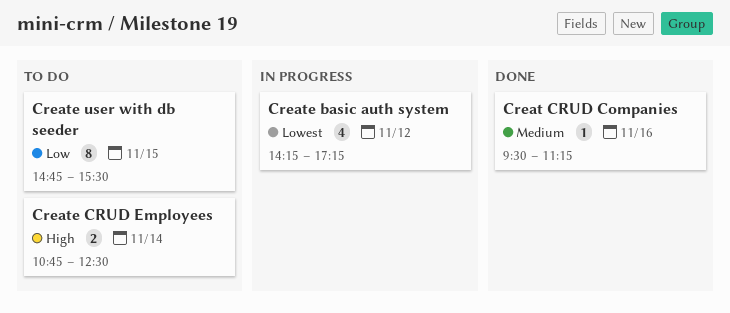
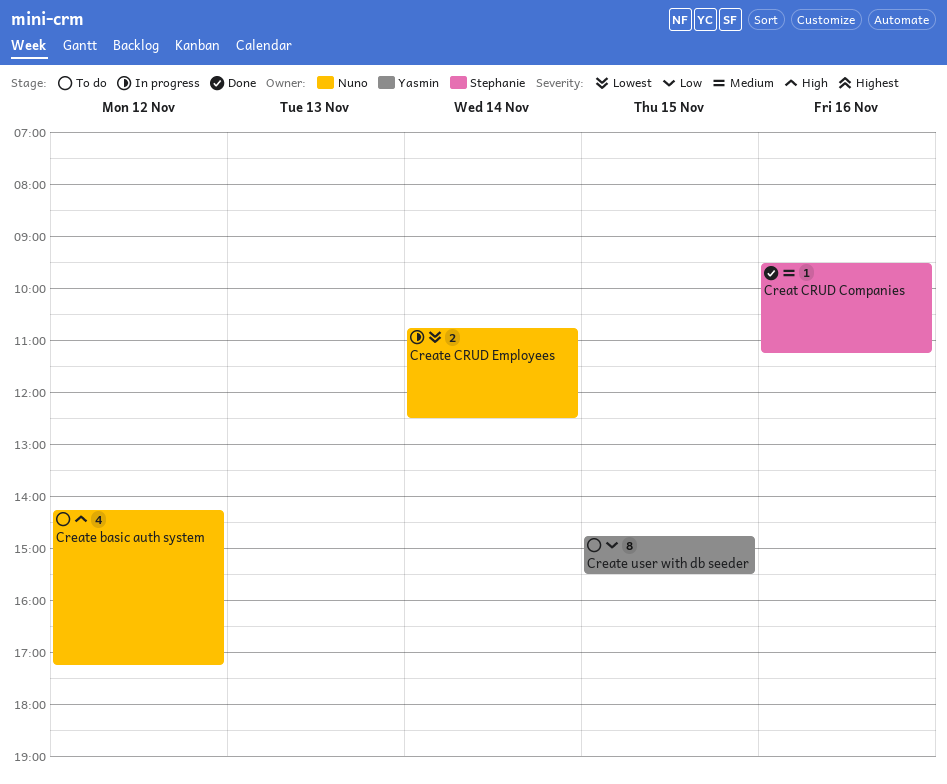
Create basic auth system, status: In progress -> To do
Create basic auth system, priority: Lowest -> High
Create CRUD Employees, status: To do -> In progress
Create CRUD Employees, priority: High -> Lowest

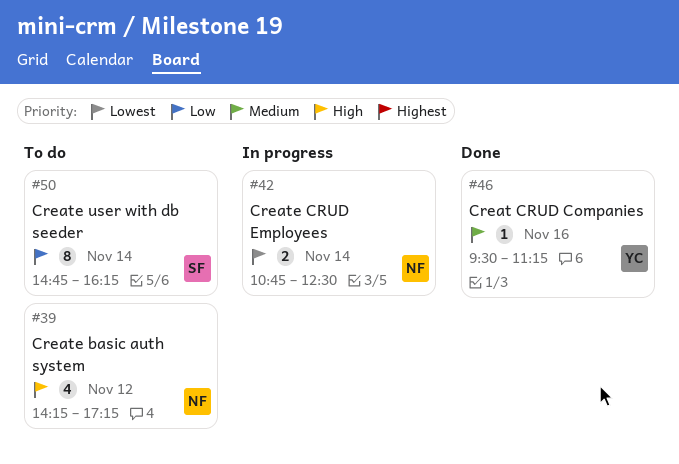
Creat CRUD Companies, owner: Stephanie -> Yasmin
Create user with db seeder, owner: Yasmin -> Stephanie
Create user with db seeder, day: Nov 15 -> Nov 14
Create user with db seeder, ends: 15:30 -> 16:15

